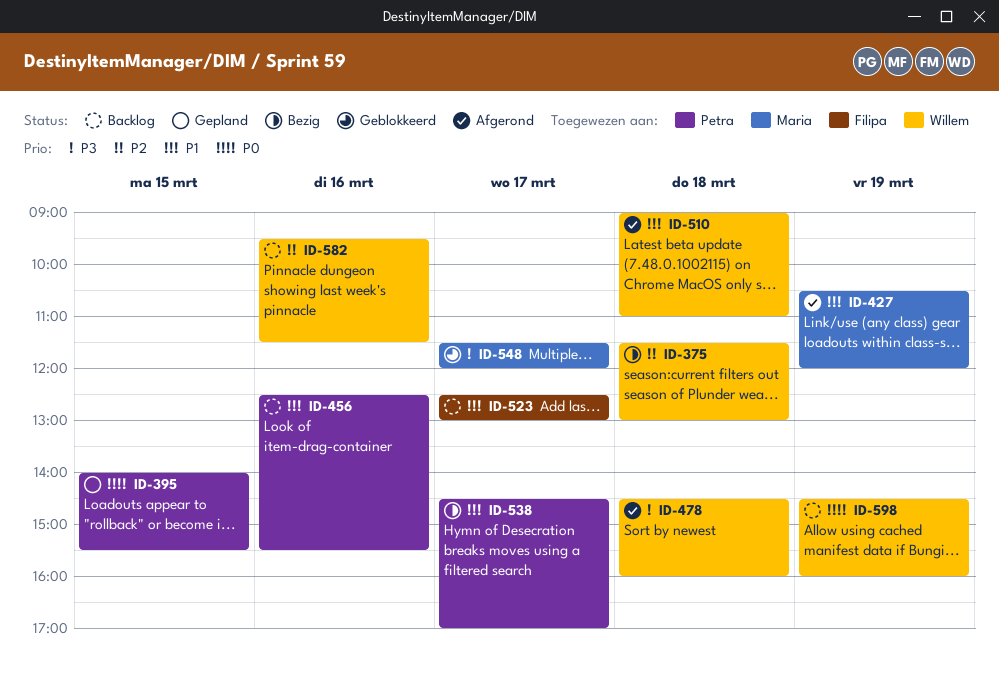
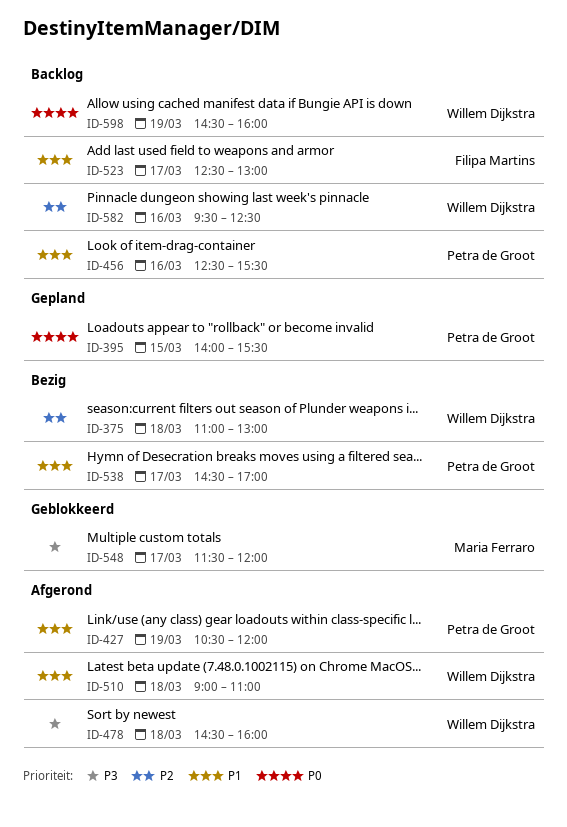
ID-375, begins: 11:30 -> 11:00
ID-427, owner: Maria Ferraro -> Petra de Groot
ID-582, ends: 11:30 -> 12:30

